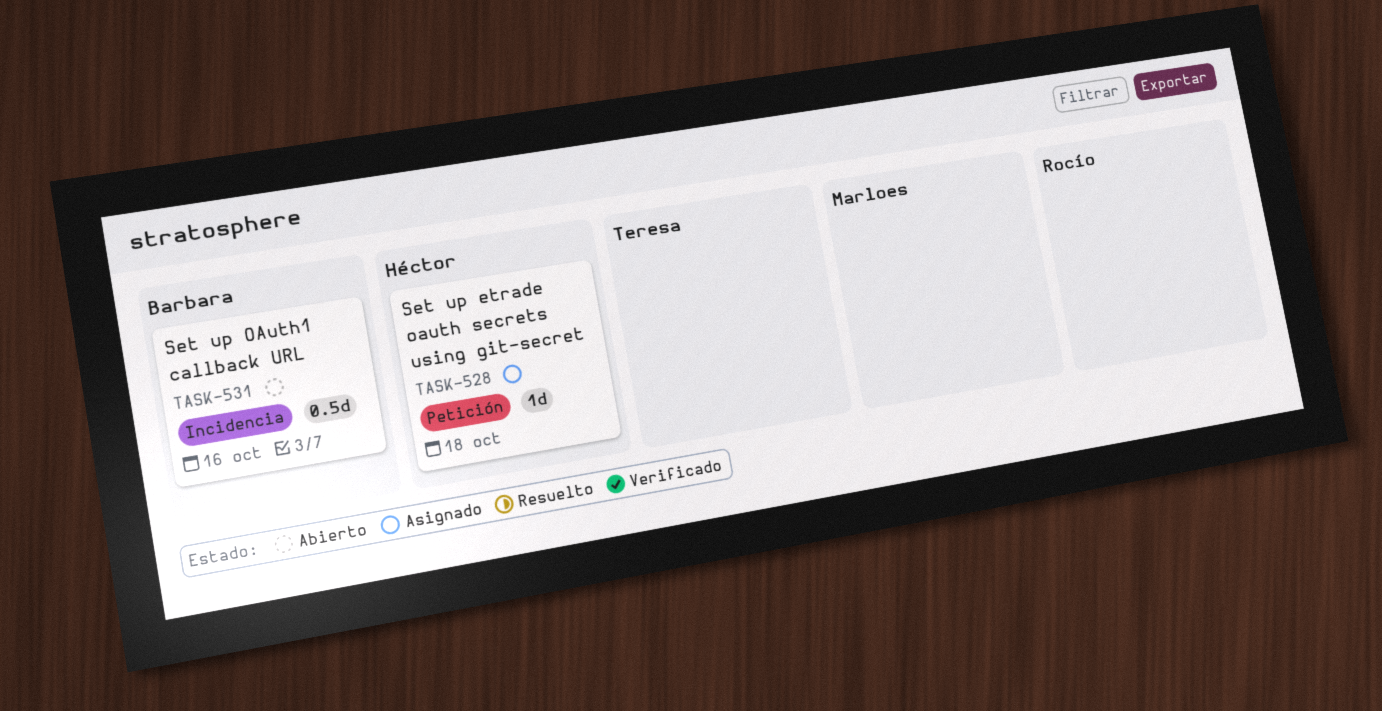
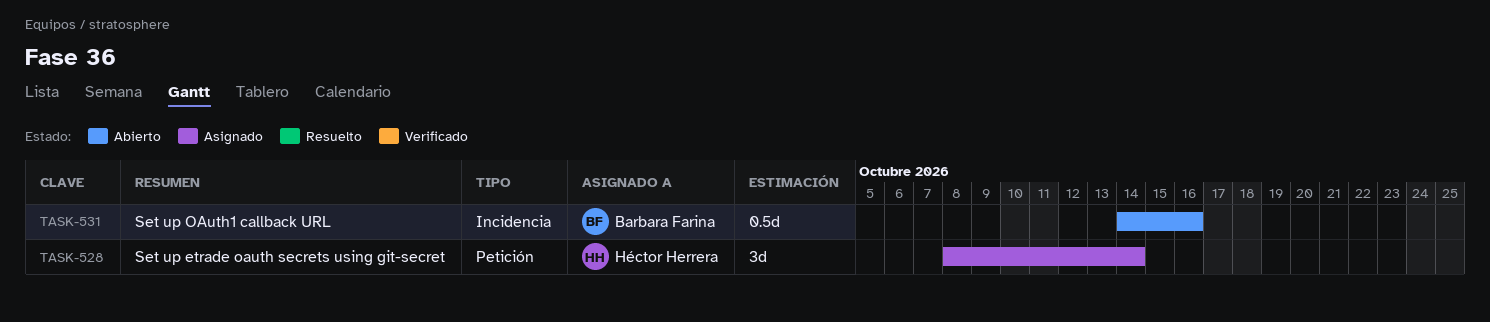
TASK-528, estimate: 1d -> 3d
TASK-528, due: Oct 18 -> Oct 14

